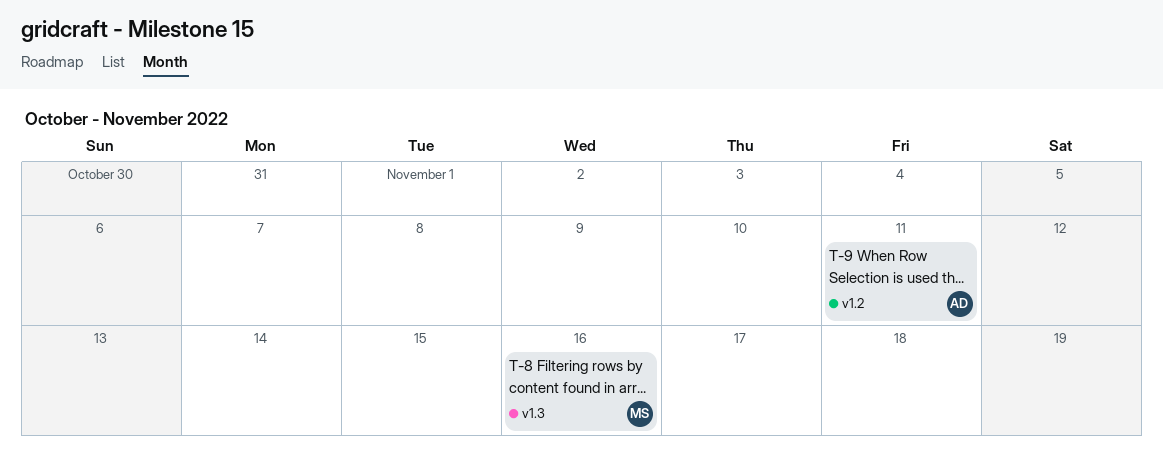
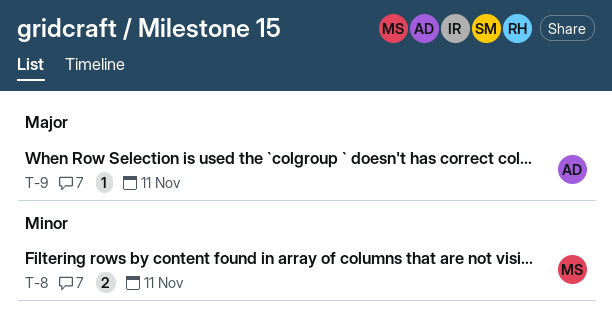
T-8, due: Nov 16 -> Nov 11

